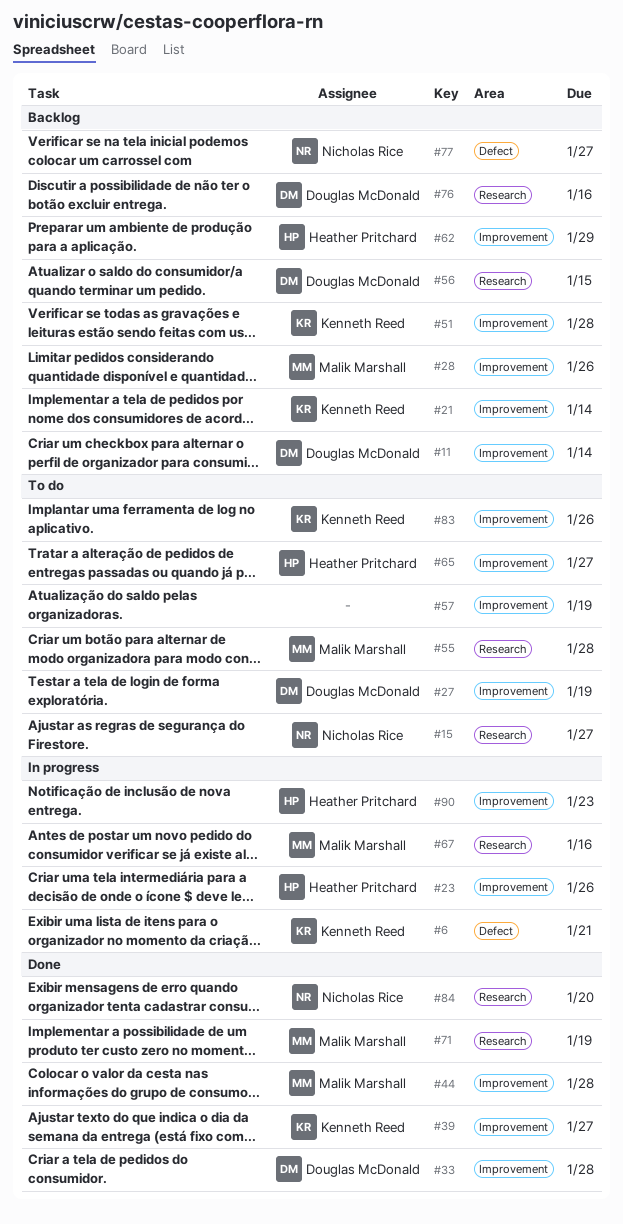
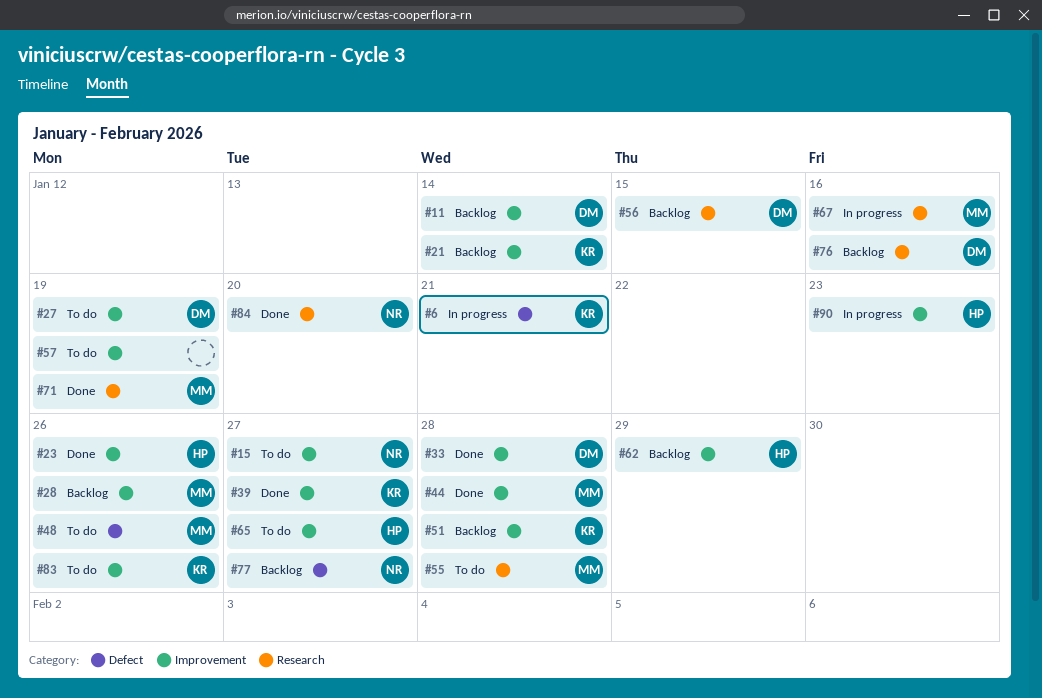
#15, label: Research -> Improvement
#23, status: In progress -> Done
#48: none -> present

